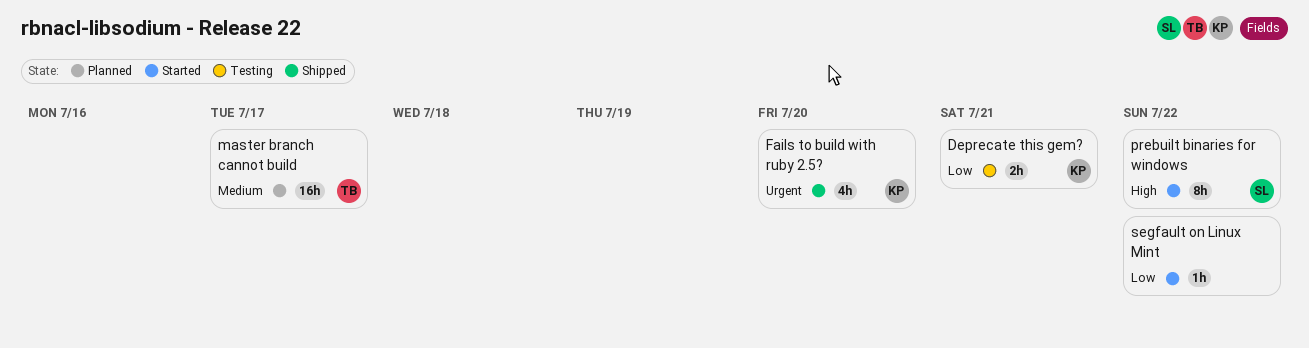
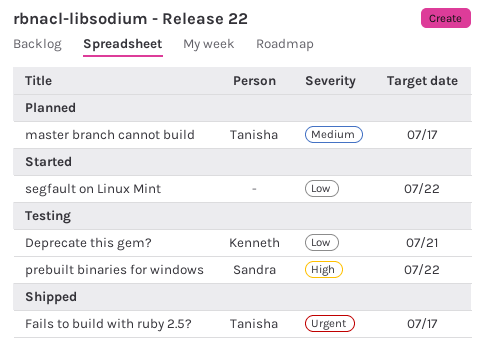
Fails to build with ruby 2.5?, owner: Kenneth -> Tanisha
Fails to build with ruby 2.5?, due: Jul 20 -> Jul 17
prebuilt binaries for windows, status: Started -> Testing

